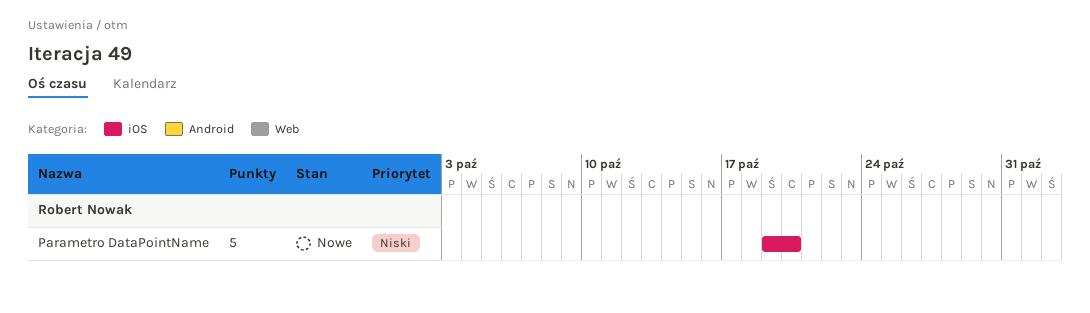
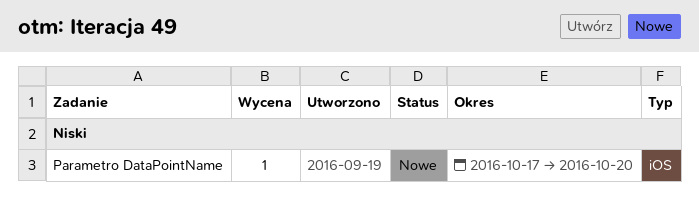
Parametro DataPointName, estimate: 5 -> 1
Parametro DataPointName, start: Oct 19 -> Oct 17

